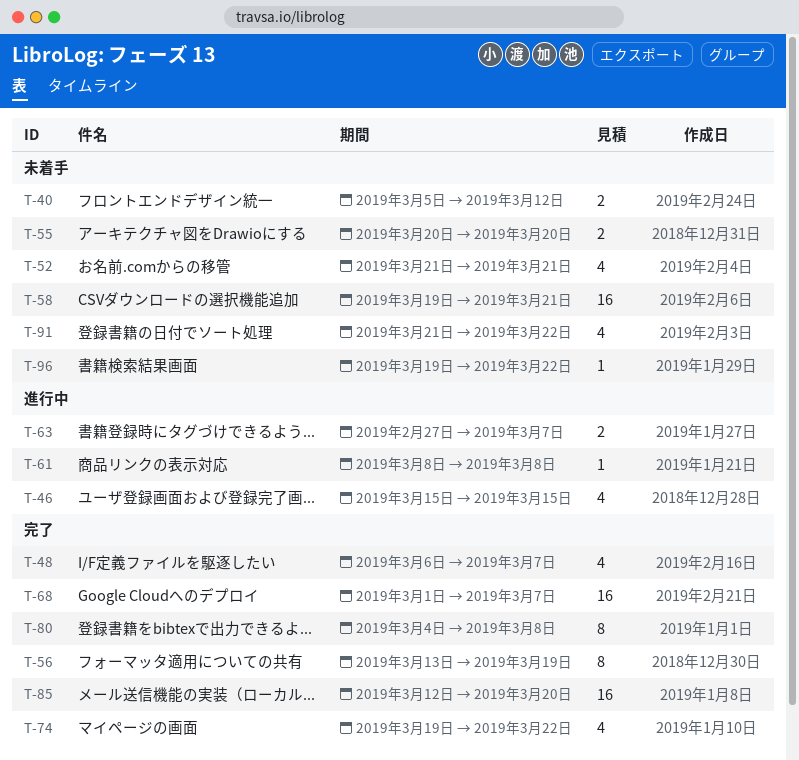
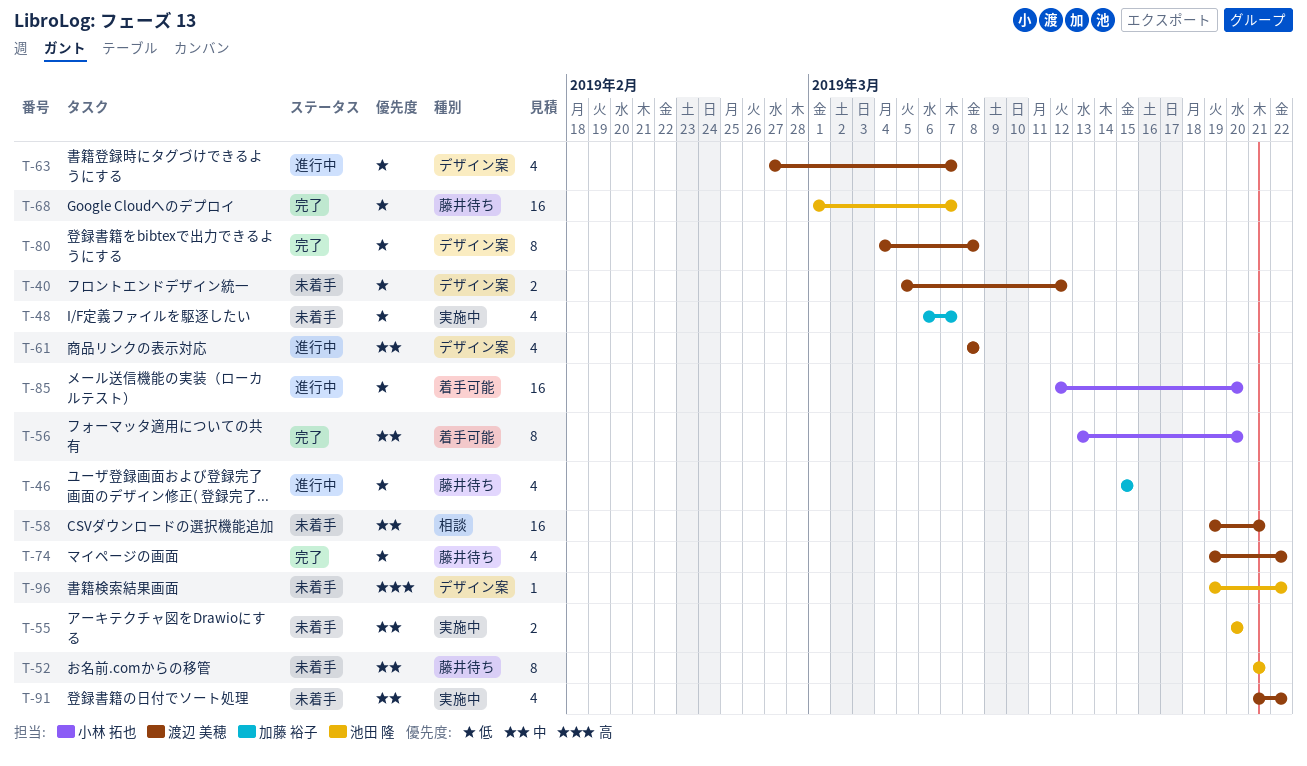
T-48, status: 完了 -> 未着手
T-52, estimate: 4 -> 8
T-56, due: Mar 19 -> Mar 20
T-61, estimate: 1 -> 4
T-63, estimate: 2 -> 4
T-85, status: 完了 -> 進行中

